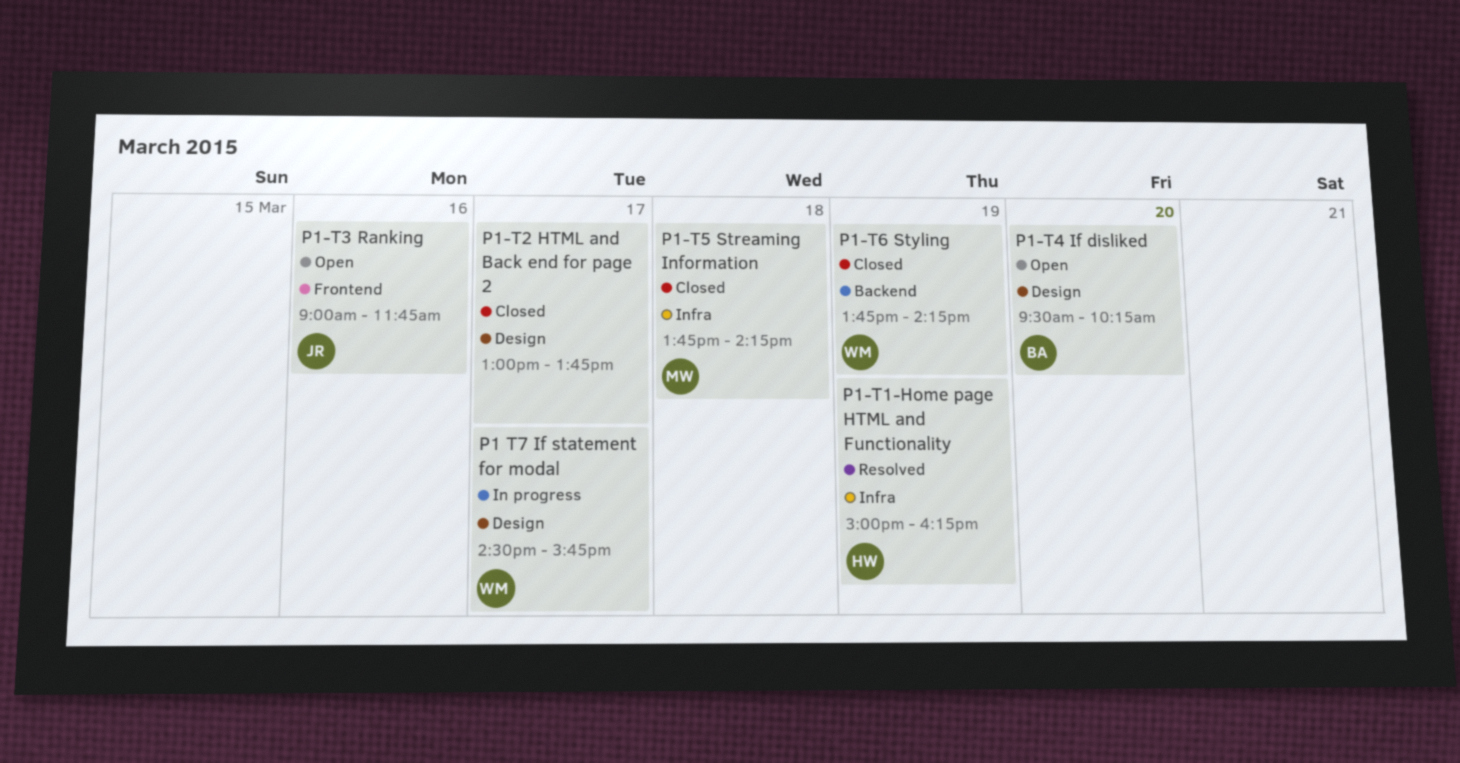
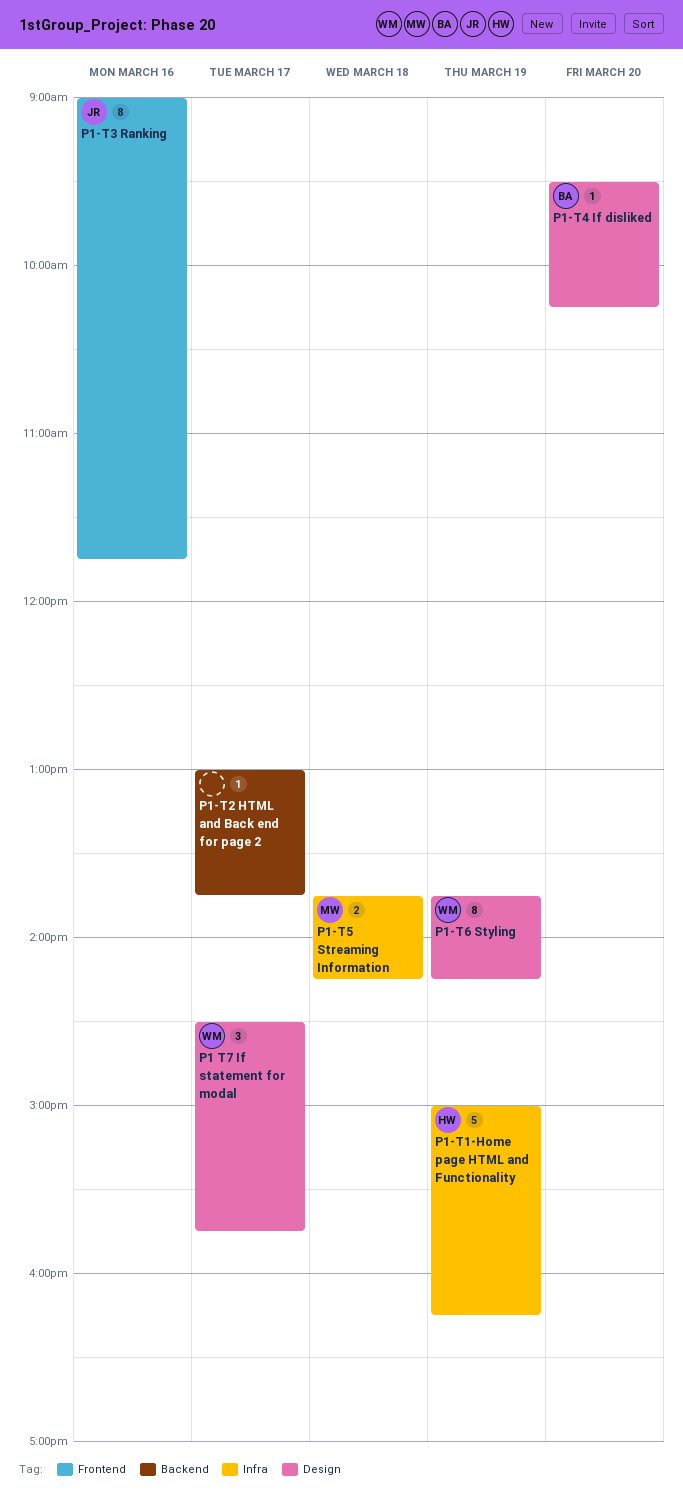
P1-T2 HTML and Back end for page 2, label: Design -> Backend
P1-T6 Styling, label: Backend -> Design

